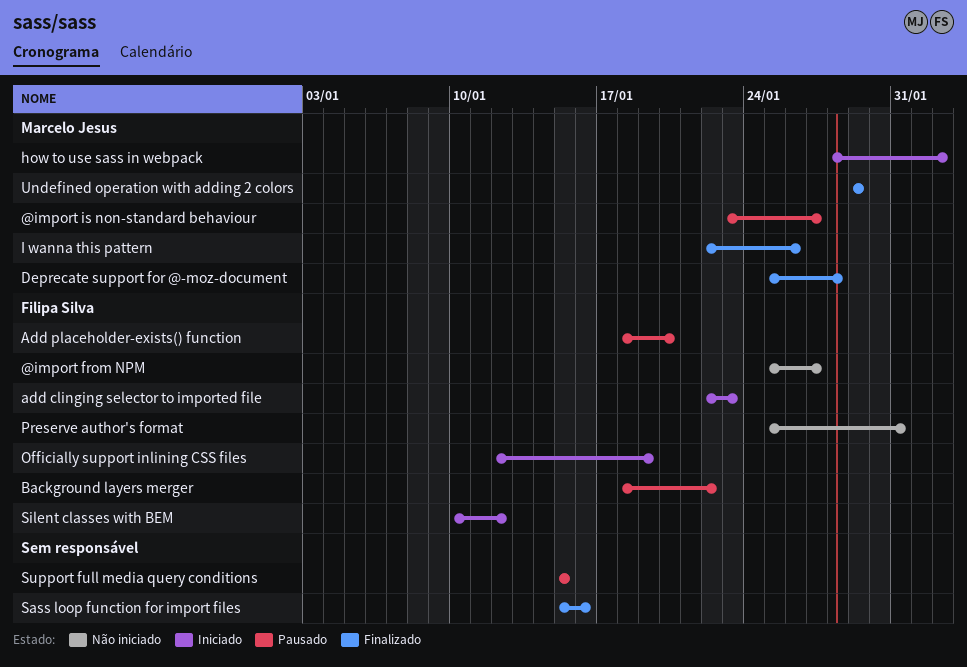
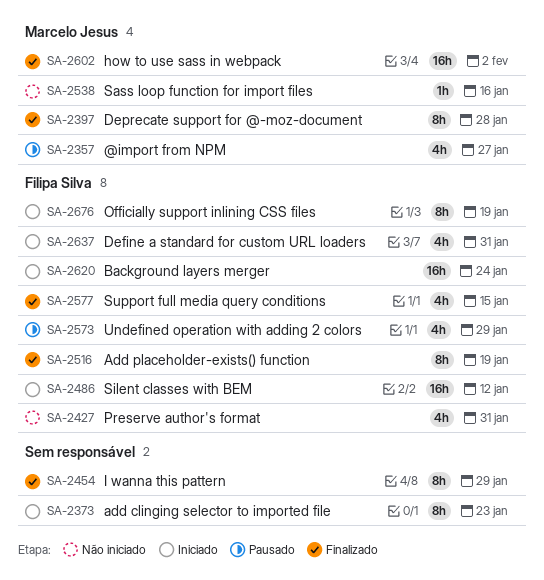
@import from NPM, status: Não iniciado -> Pausado
@import from NPM, owner: Filipa Silva -> Marcelo Jesus
@import is non-standard behaviour: present -> none
add clinging selector to imported file, owner: Filipa Silva -> none
Add placeholder-exists() function, status: Pausado -> Finalizado
Add placeholder-exists() function, due: Jan 20 -> Jan 19
Background layers merger, status: Pausado -> Iniciado
Background layers merger, due: Jan 22 -> Jan 24
Define a standard for custom URL loaders: none -> present
how to use sass in webpack, status: Iniciado -> Finalizado
I wanna this pattern, owner: Marcelo Jesus -> none
I wanna this pattern, due: Jan 26 -> Jan 29
Sass loop function for import files, status: Finalizado -> Não iniciado
Sass loop function for import files, owner: none -> Marcelo Jesus
Support full media query conditions, status: Pausado -> Finalizado
Support full media query conditions, owner: none -> Filipa Silva
Undefined operation with adding 2 colors, status: Finalizado -> Pausado
Undefined operation with adding 2 colors, owner: Marcelo Jesus -> Filipa Silva

